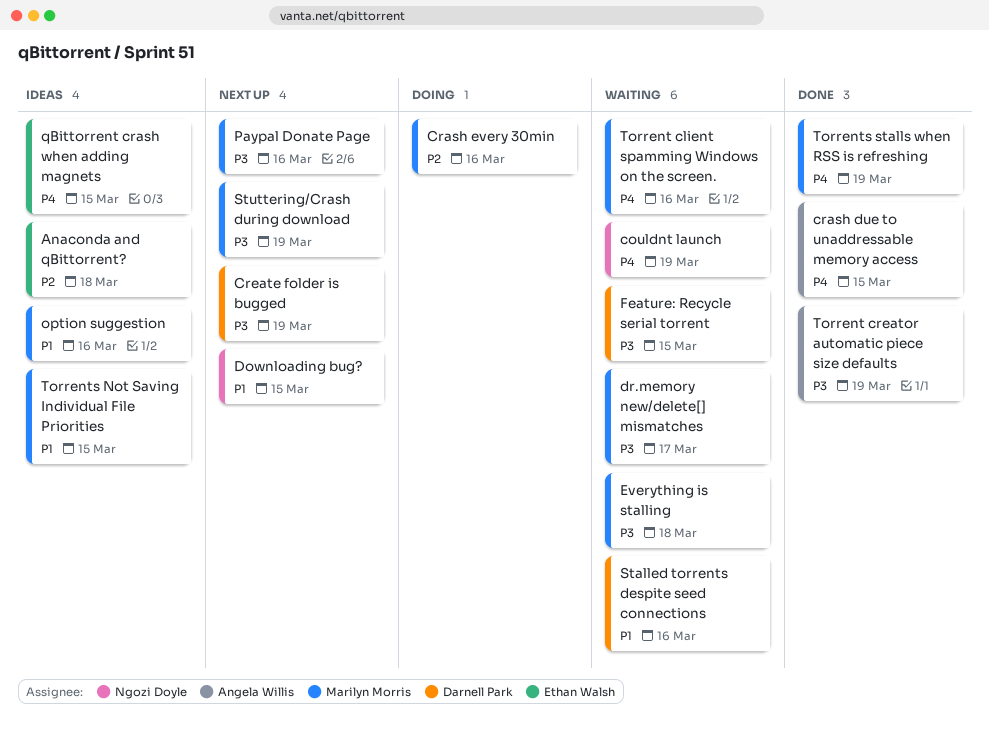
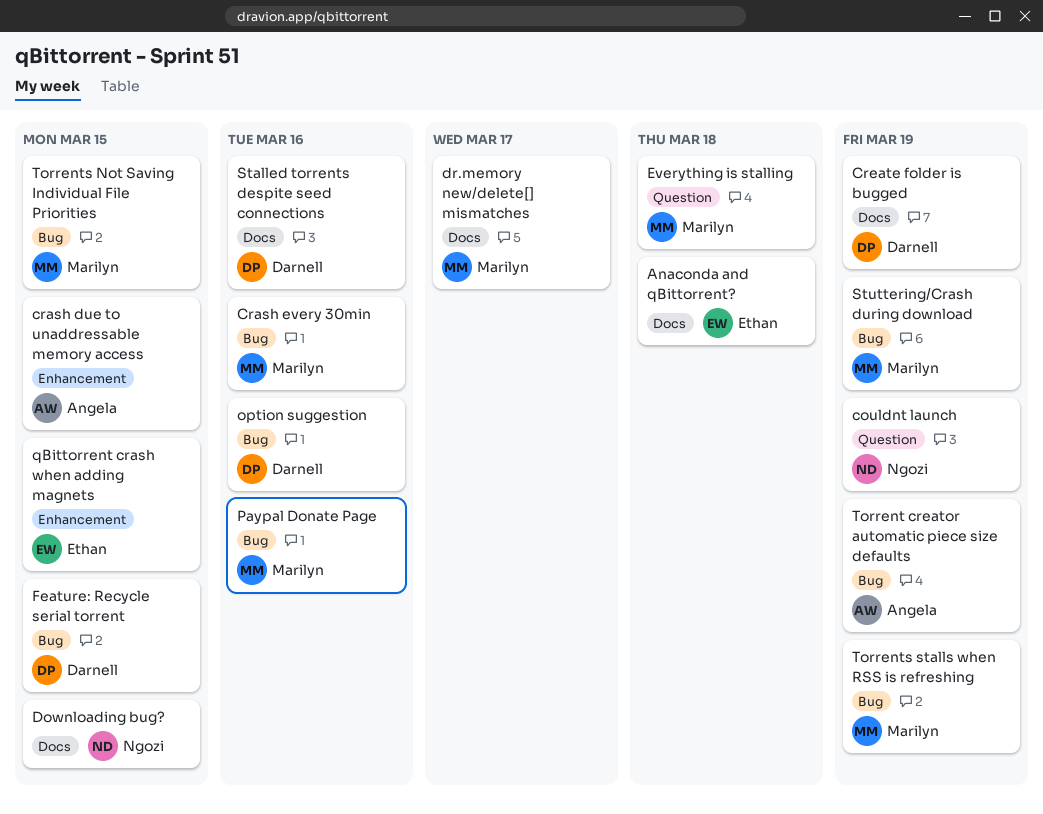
option suggestion, owner: Marilyn Morris -> Darnell Park
Torrent client spamming Windows on the screen.: present -> none

